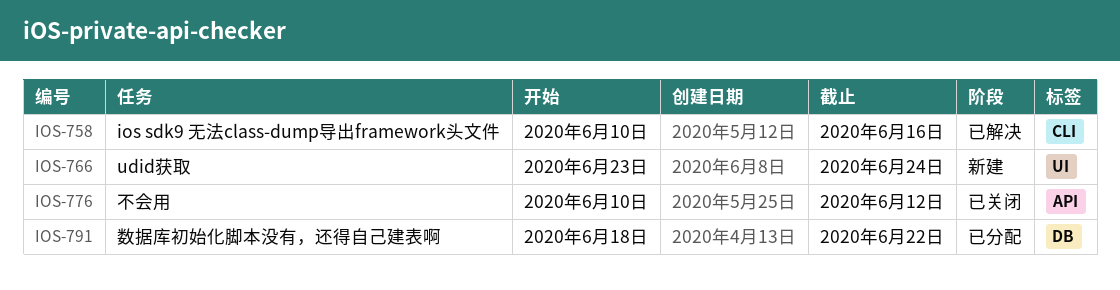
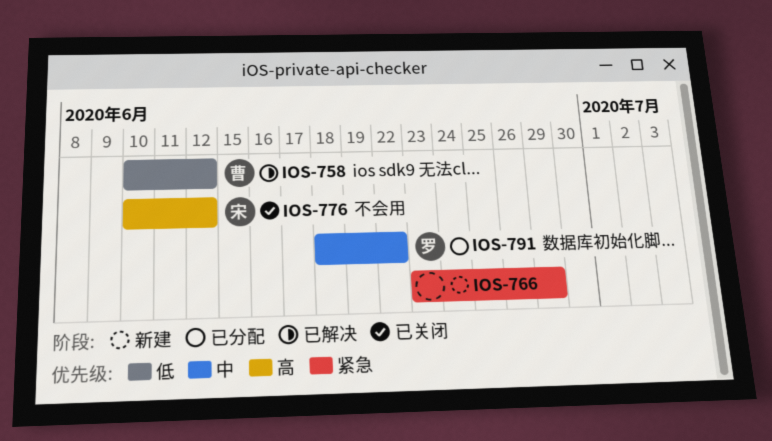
IOS-758, due: Jun 16 -> Jun 12
IOS-766, due: Jun 24 -> Jun 29

